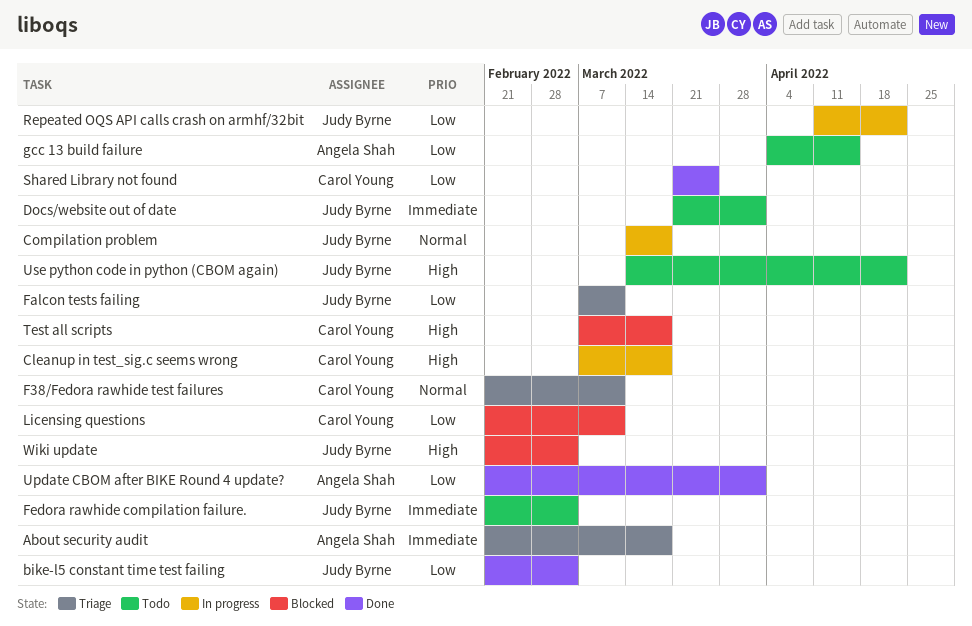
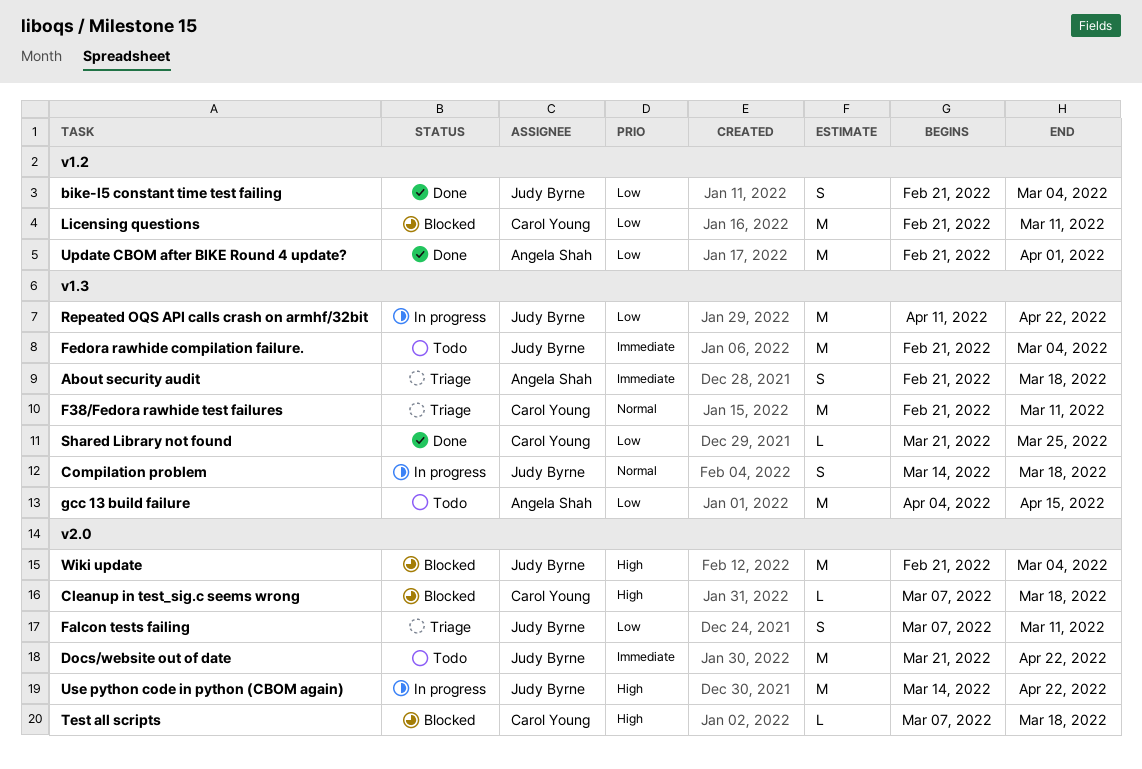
Cleanup in test_sig.c seems wrong, status: In progress -> Blocked
Docs/website out of date, due: Apr 1 -> Apr 22
Use python code in python (CBOM again), status: Todo -> In progress

